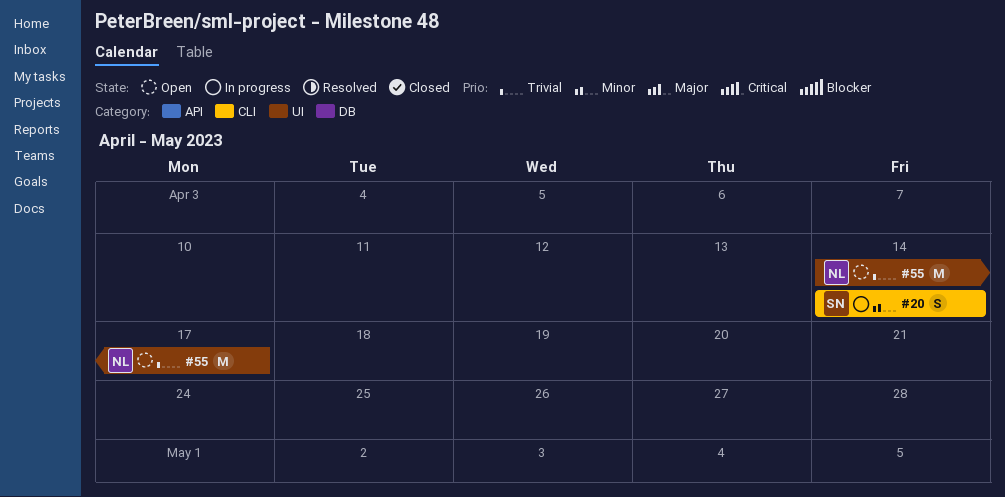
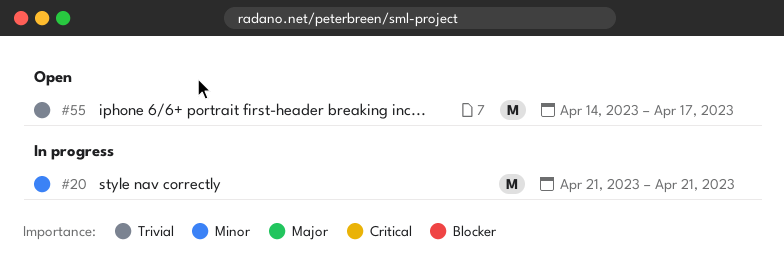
#20, estimate: S -> M
#20, start: Apr 14 -> Apr 21
#20, due: Apr 14 -> Apr 21

